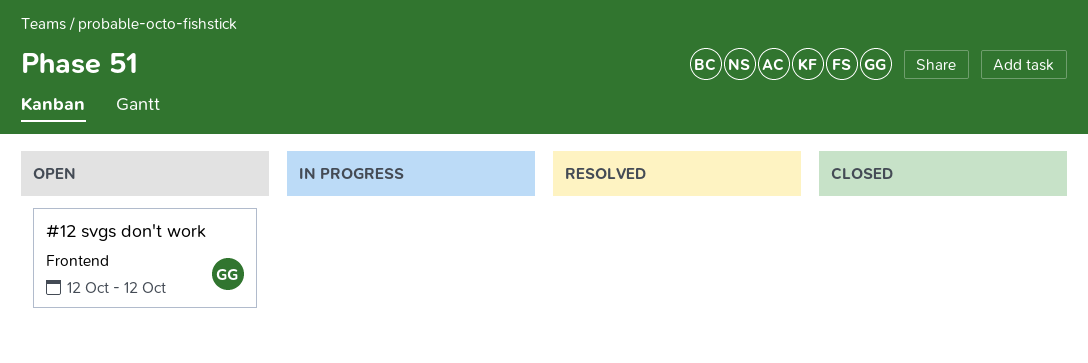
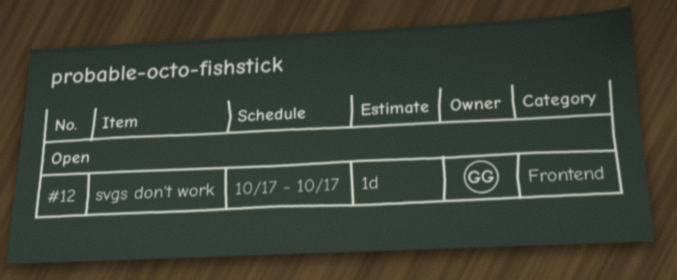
#12, start: Oct 12 -> Oct 17
#12, due: Oct 12 -> Oct 17

